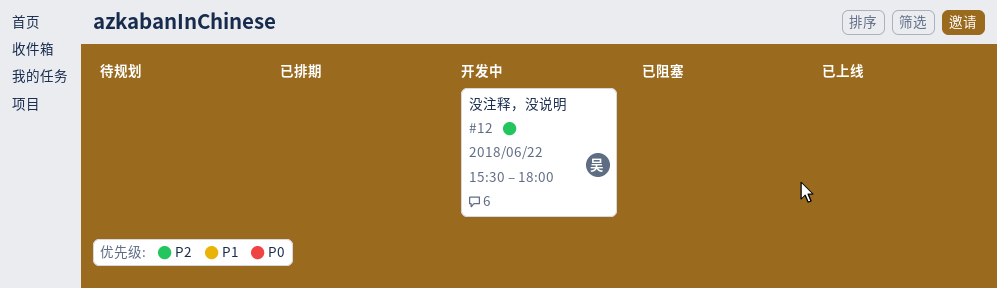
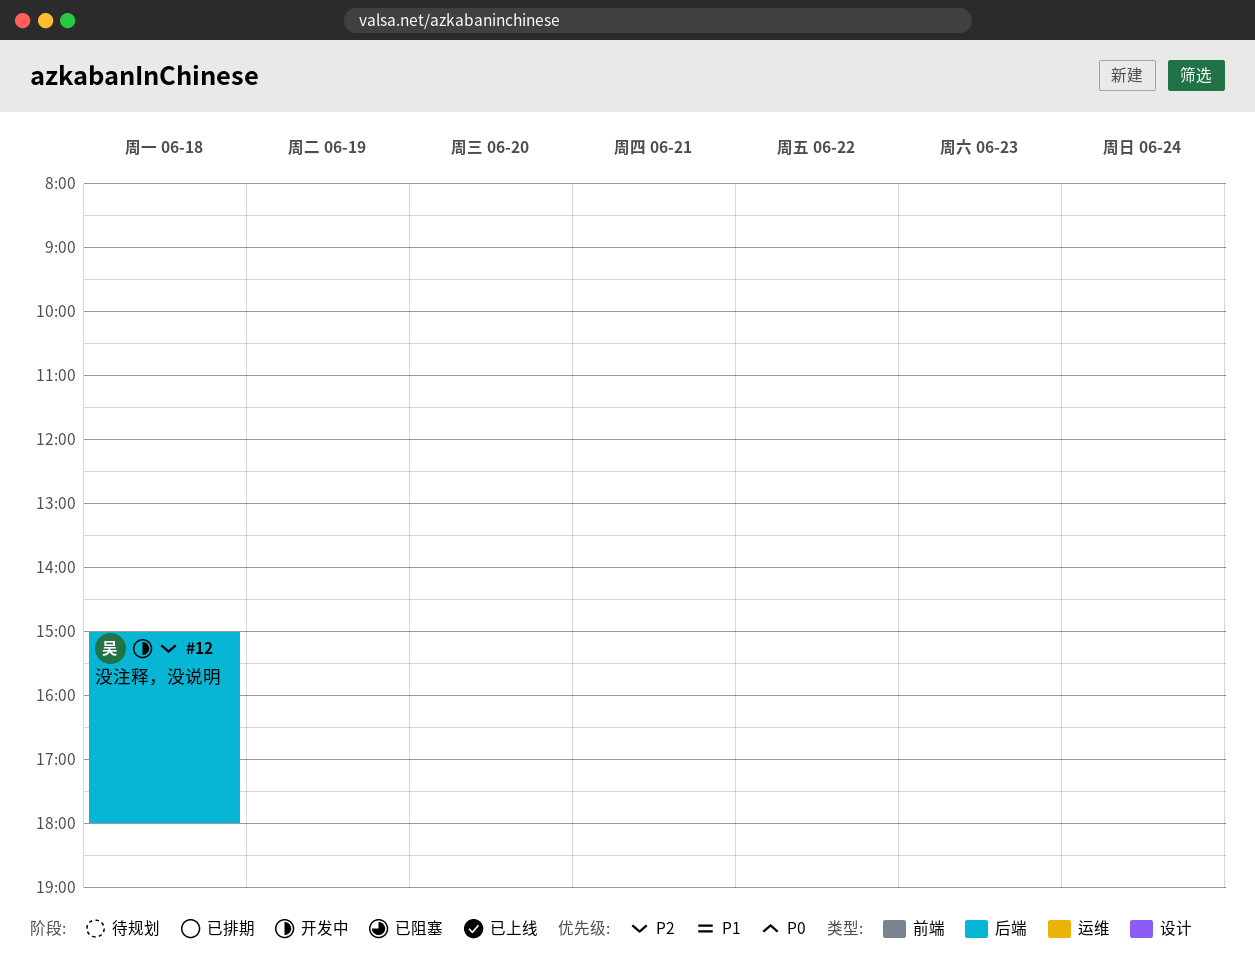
#12, day: Jun 22 -> Jun 18
#12, begins: 15:30 -> 15:00

